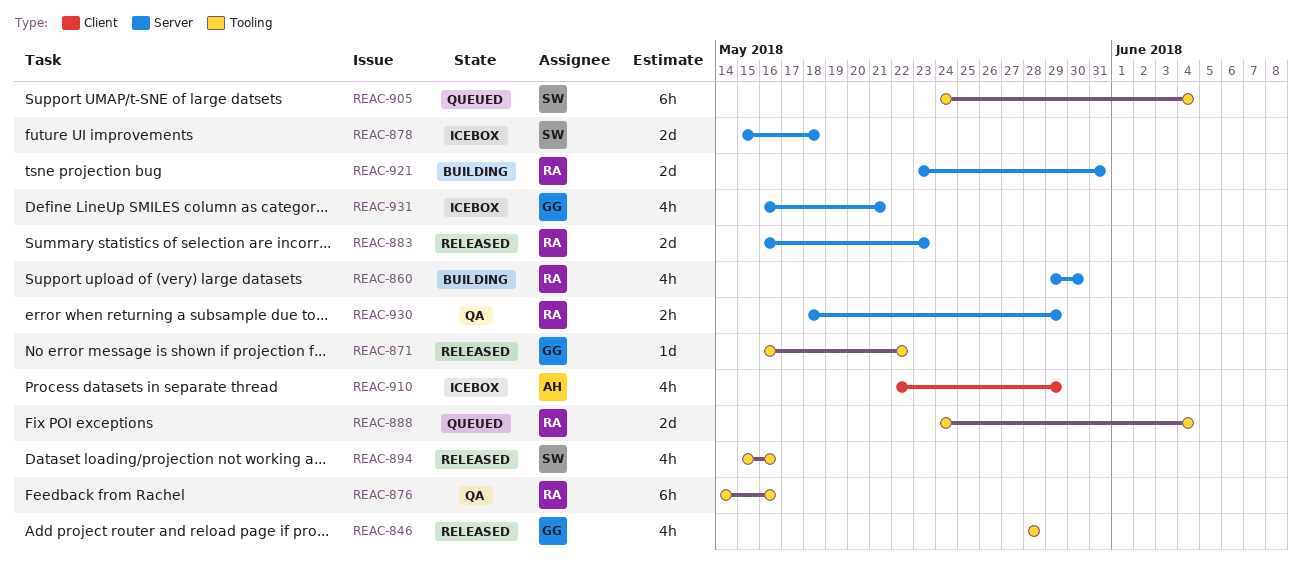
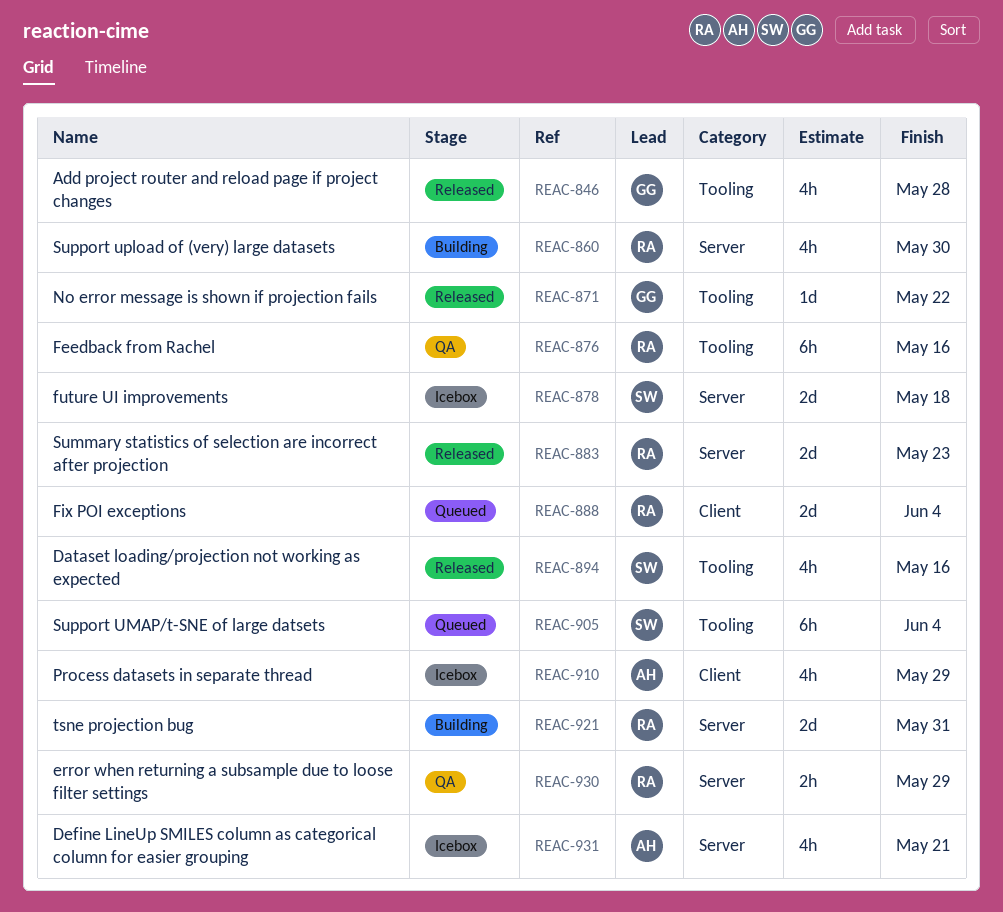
REAC-888, label: Tooling -> Client
REAC-931, owner: GG -> AH

